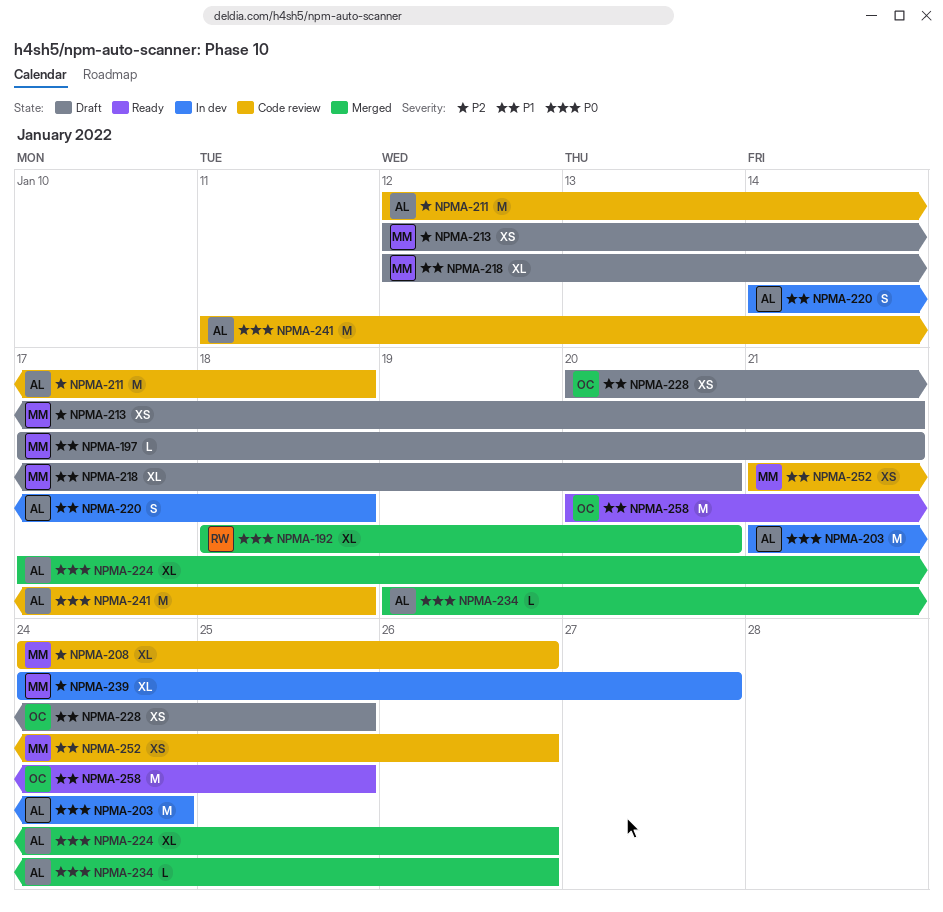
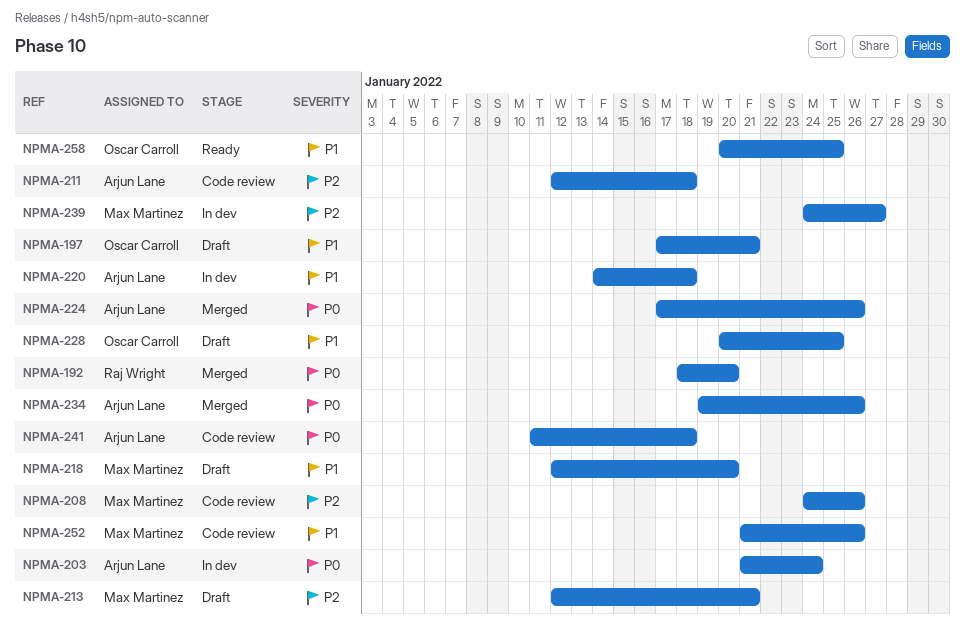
NPMA-197, owner: Max Martinez -> Oscar Carroll

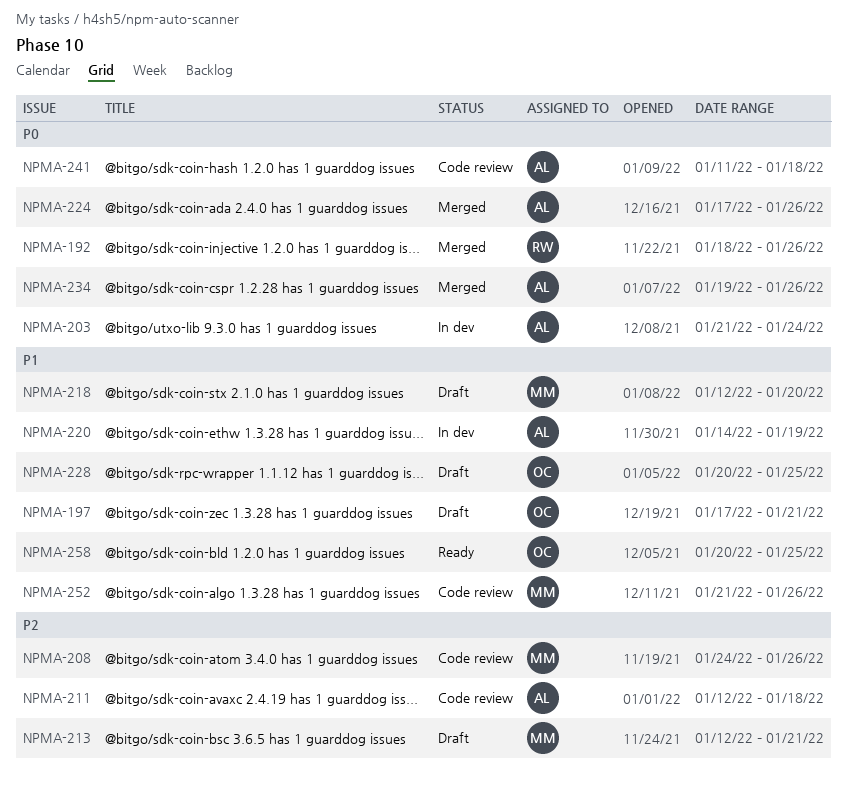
NPMA-192, due: Jan 20 -> Jan 26
NPMA-220, due: Jan 18 -> Jan 19
NPMA-239: present -> none

